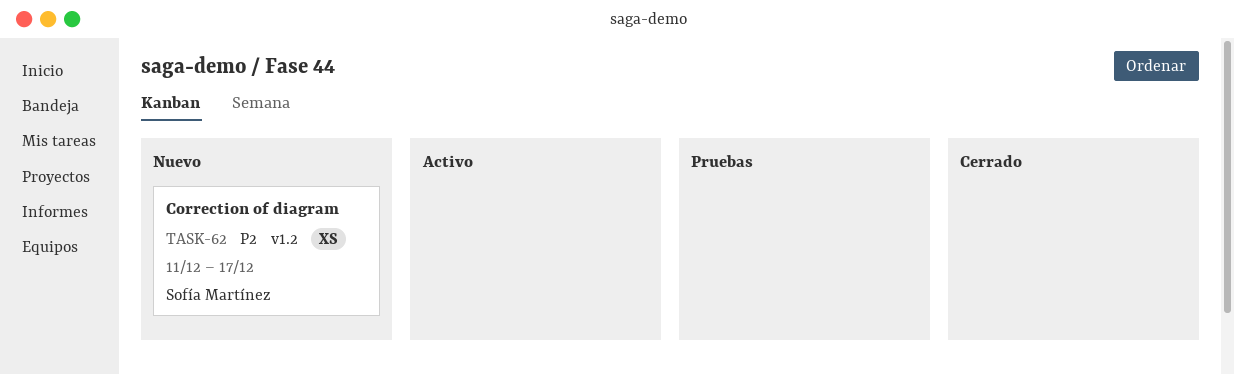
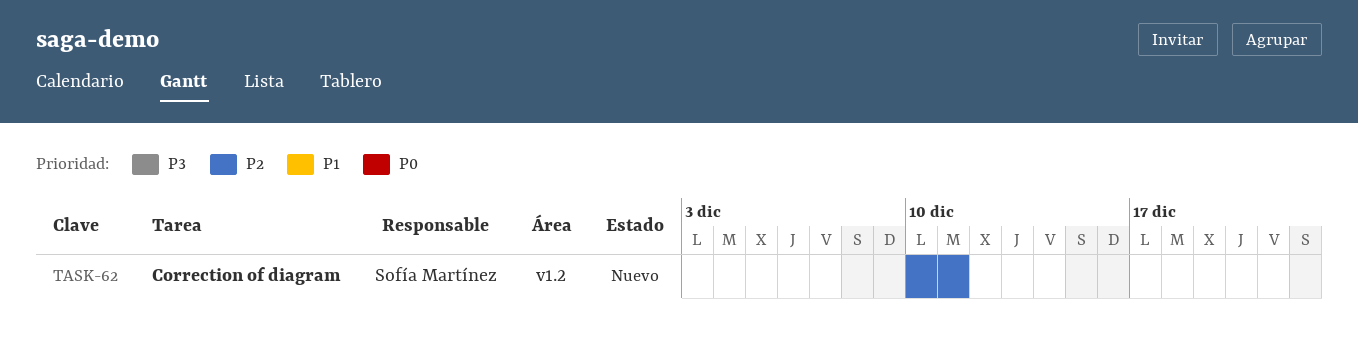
TASK-62, start: Dec 11 -> Dec 10
TASK-62, due: Dec 17 -> Dec 11

